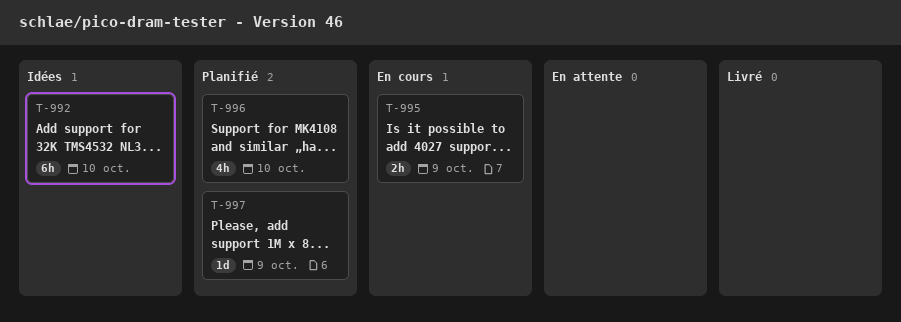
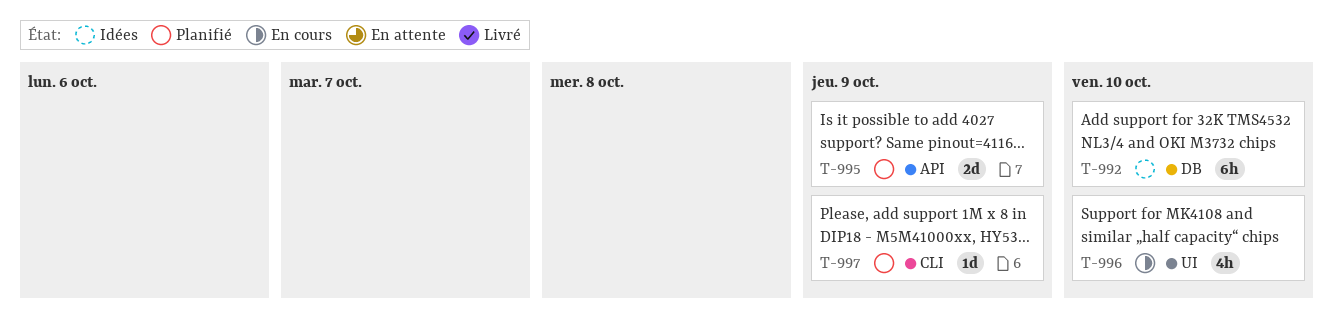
T-995, status: En cours -> Planifié
T-995, estimate: 2h -> 2d
T-996, status: Planifié -> En cours

